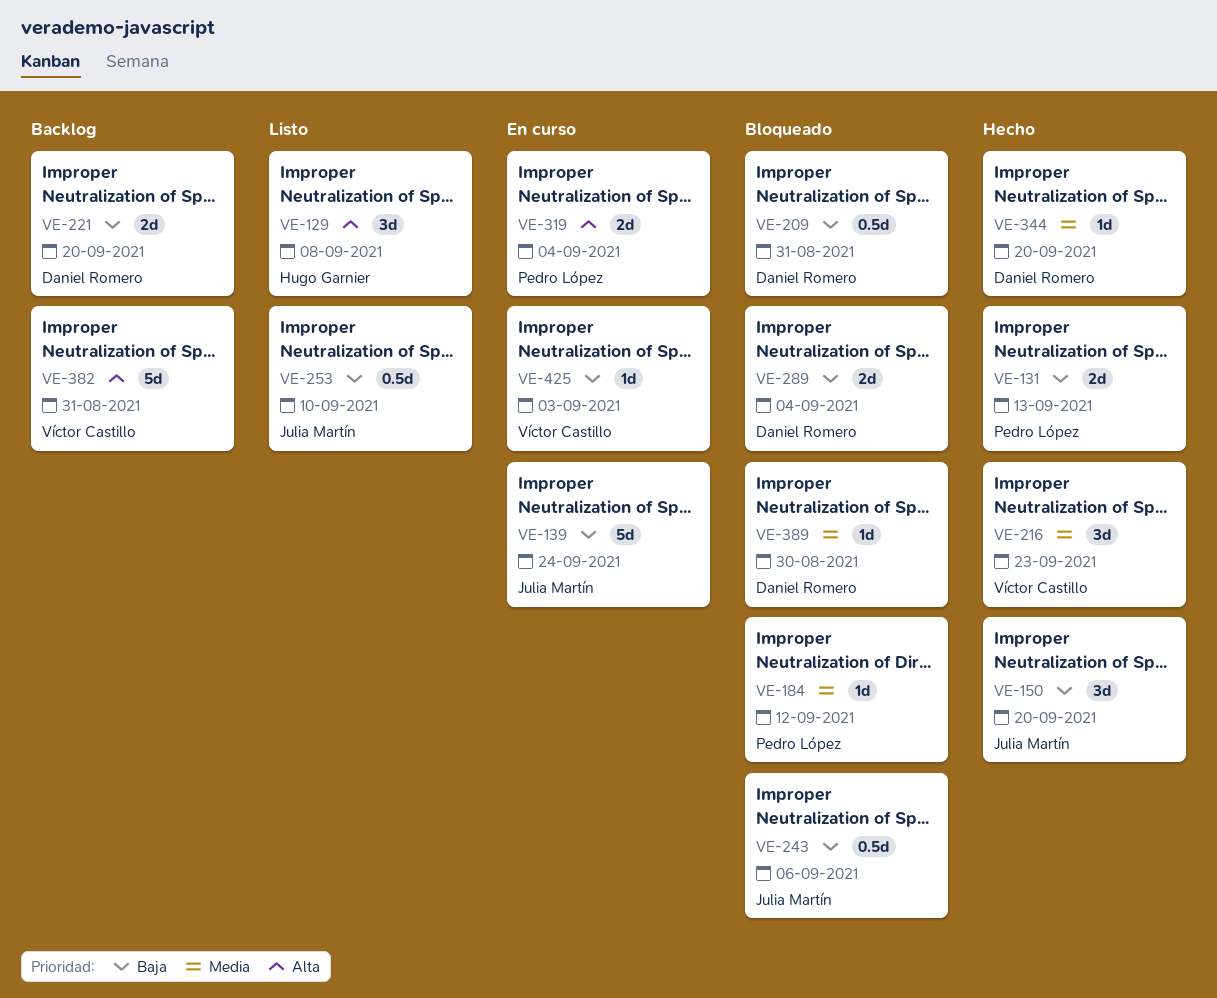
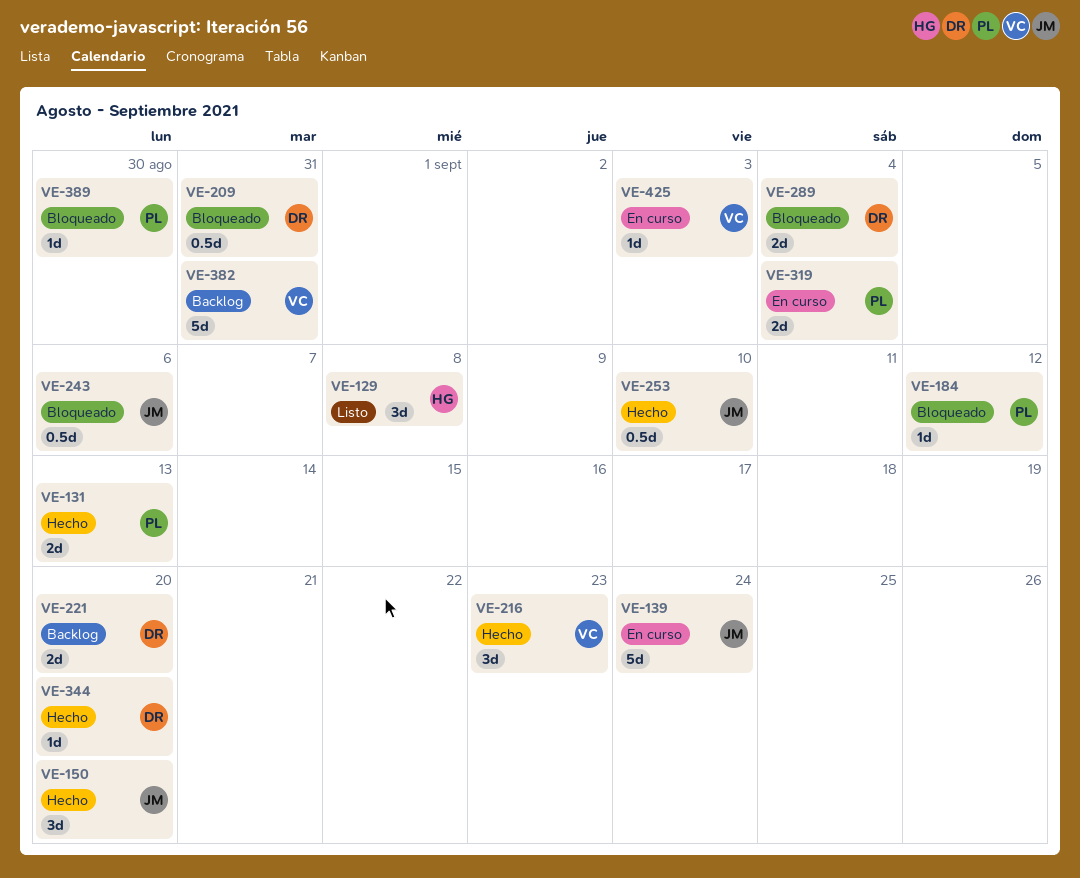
VE-253, status: Listo -> Hecho
VE-389, owner: Daniel Romero -> Pedro López

